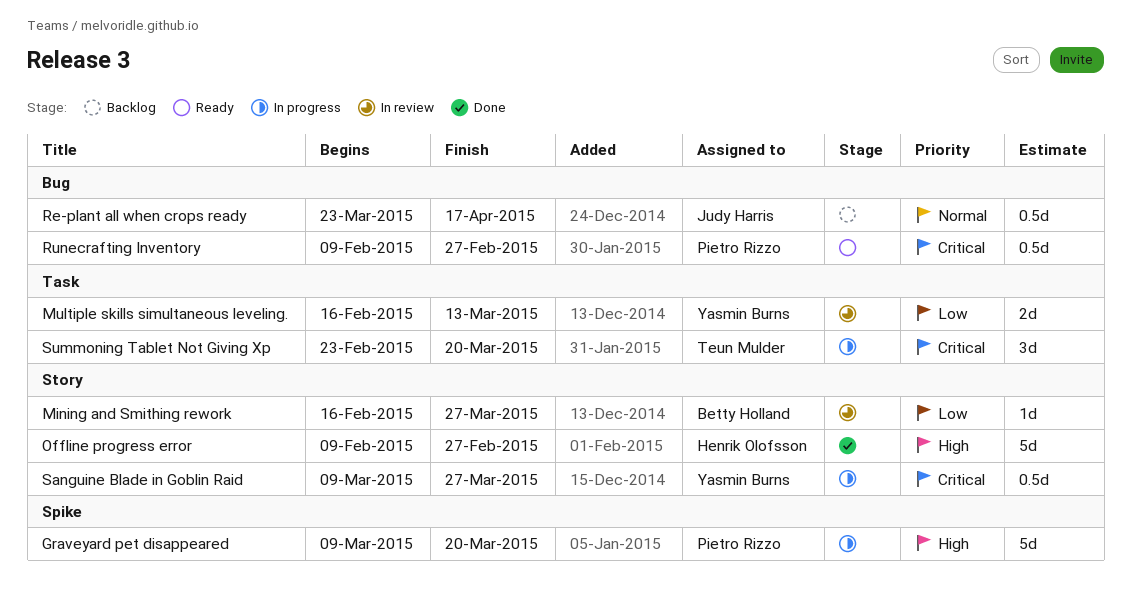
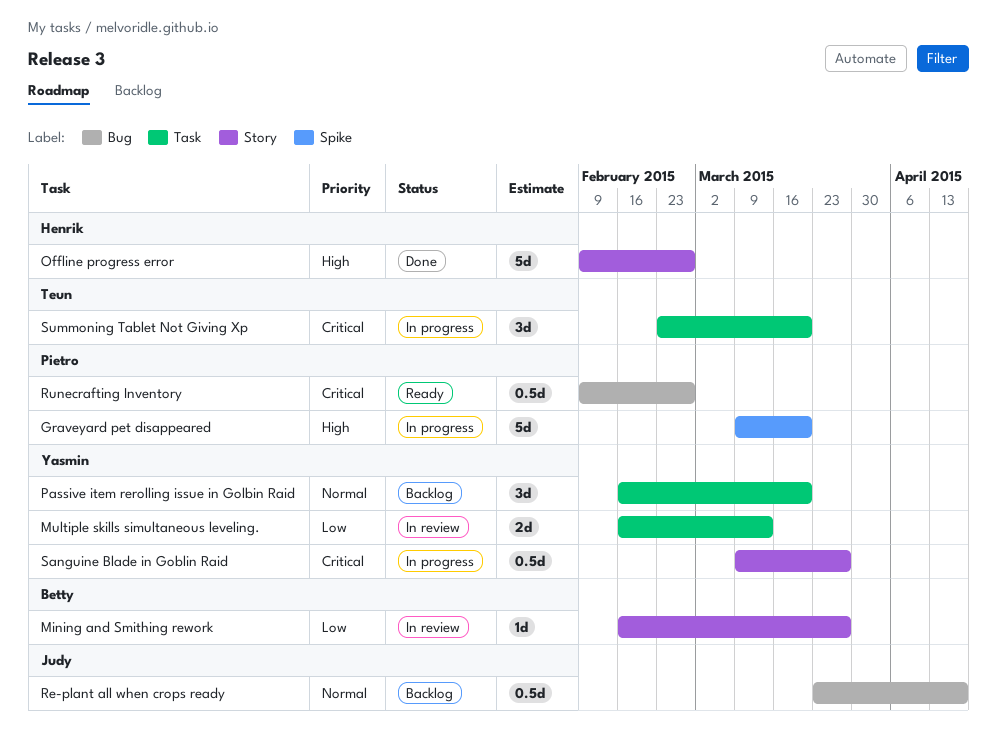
Passive item rerolling issue in Golbin Raid: none -> present

